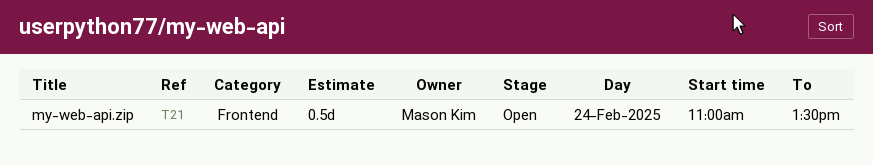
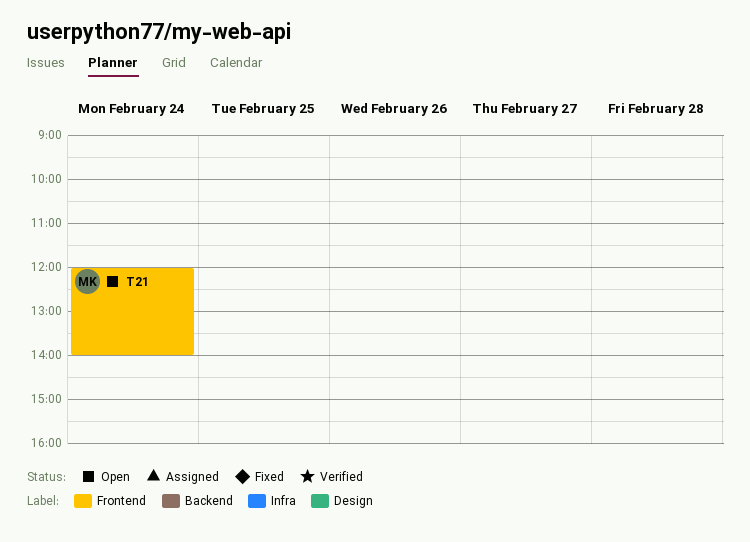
T21, begins: 11:00 -> 12:00
T21, ends: 13:30 -> 14:00

